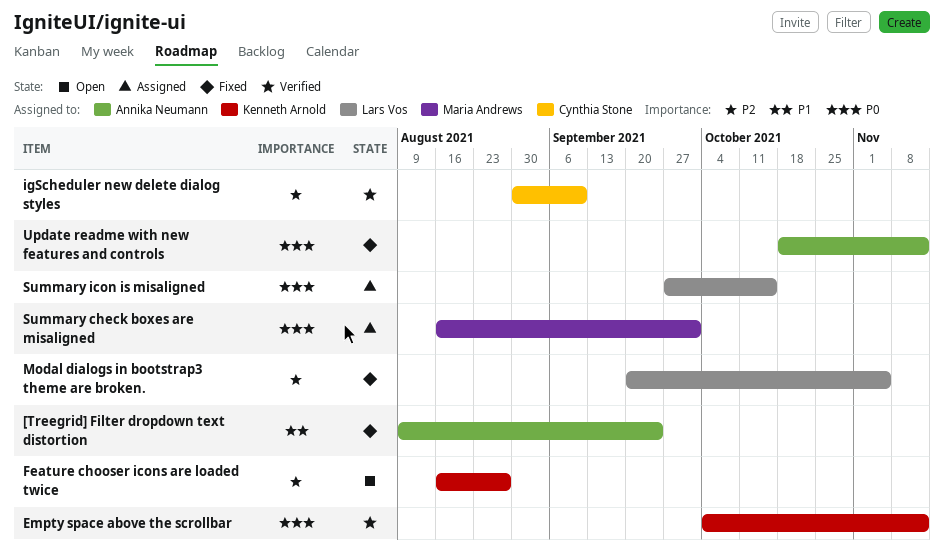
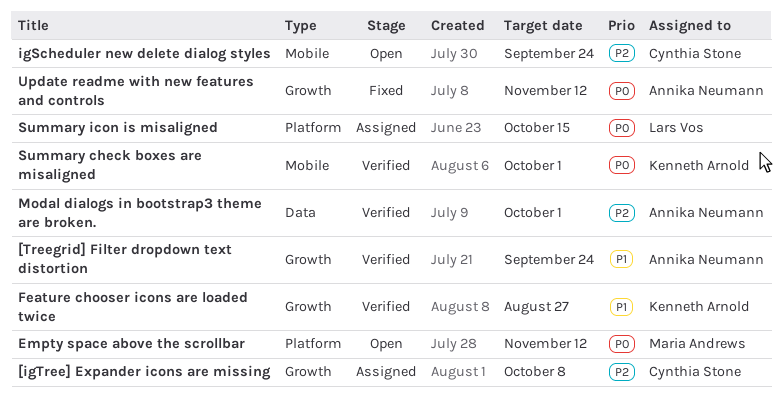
[igTree] Expander icons are missing: none -> present
[Treegrid] Filter dropdown text distortion, status: Fixed -> Verified
Empty space above the scrollbar, status: Verified -> Open
Empty space above the scrollbar, owner: Kenneth Arnold -> Maria Andrews
Feature chooser icons are loaded twice, status: Open -> Verified
Feature chooser icons are loaded twice, priority: P2 -> P1
igScheduler new delete dialog styles, status: Verified -> Open
igScheduler new delete dialog styles, due: Sep 10 -> Sep 24
Modal dialogs in bootstrap3 theme are broken., status: Fixed -> Verified
Modal dialogs in bootstrap3 theme are broken., owner: Lars Vos -> Annika Neumann
Modal dialogs in bootstrap3 theme are broken., due: Nov 5 -> Oct 1
Summary check boxes are misaligned, status: Assigned -> Verified
Summary check boxes are misaligned, owner: Maria Andrews -> Kenneth Arnold

